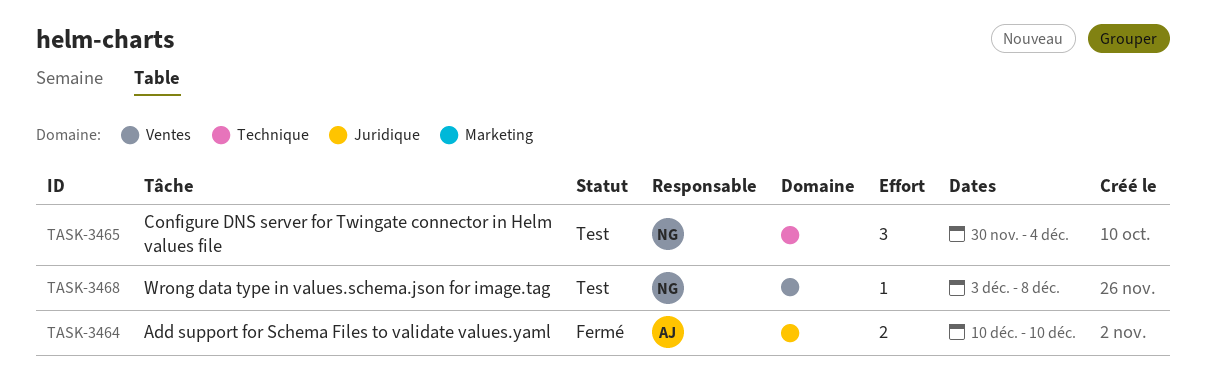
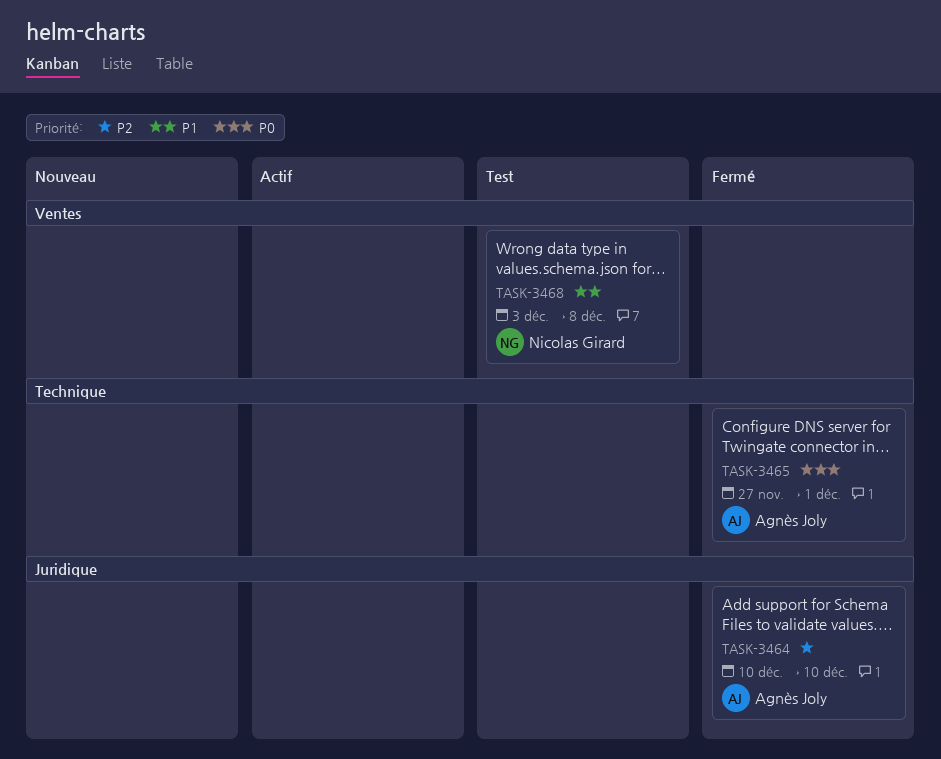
TASK-3465, status: Test -> Fermé
TASK-3465, owner: Nicolas Girard -> Agnès Joly
TASK-3465, start: Nov 30 -> Nov 27
TASK-3465, due: Dec 4 -> Dec 1

